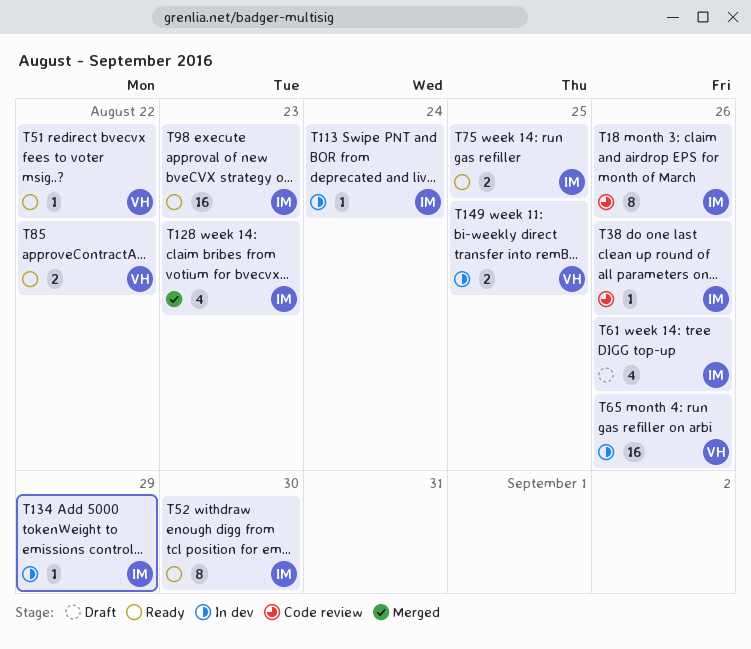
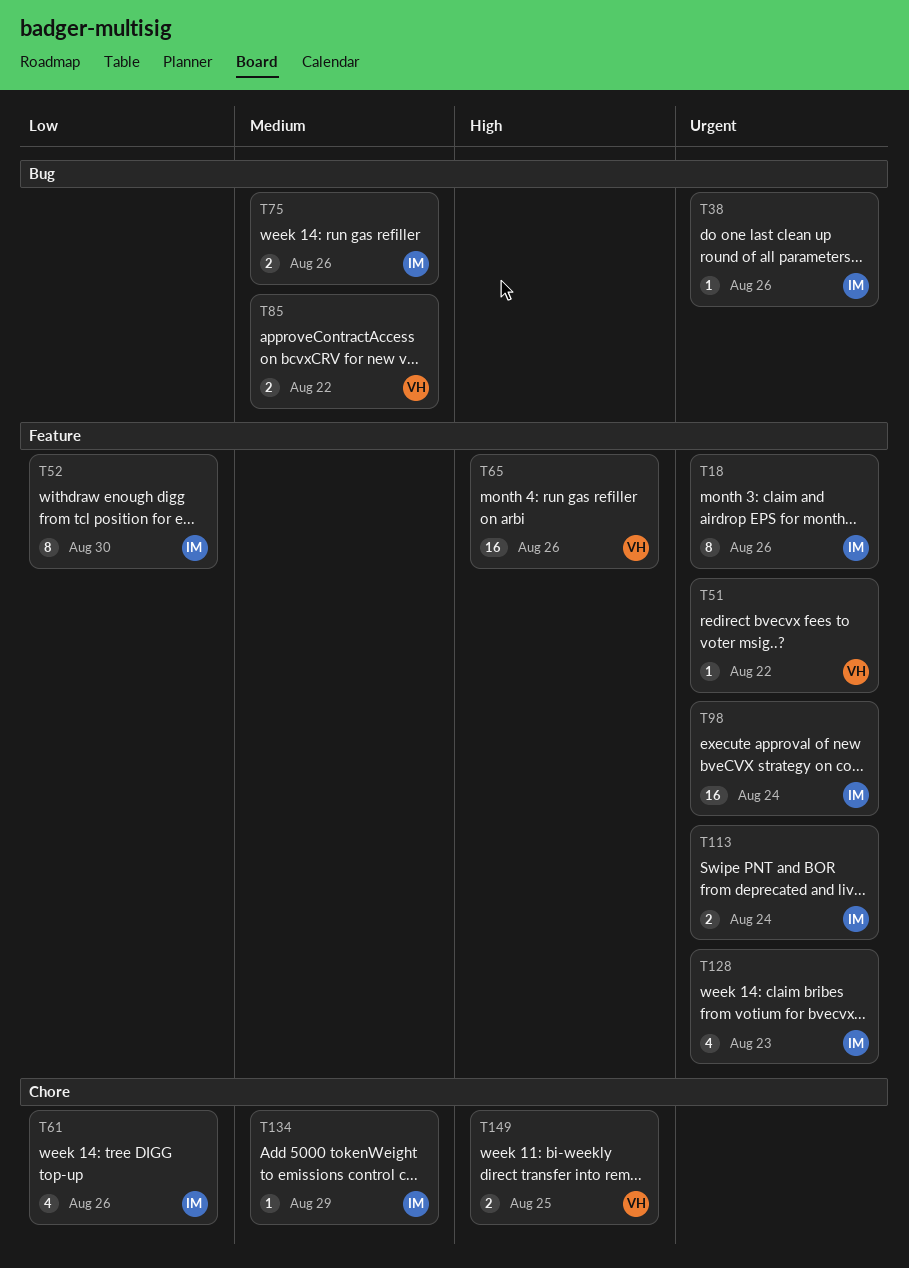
T75, due: Aug 25 -> Aug 26
T98, due: Aug 23 -> Aug 24
T113, estimate: 1 -> 2

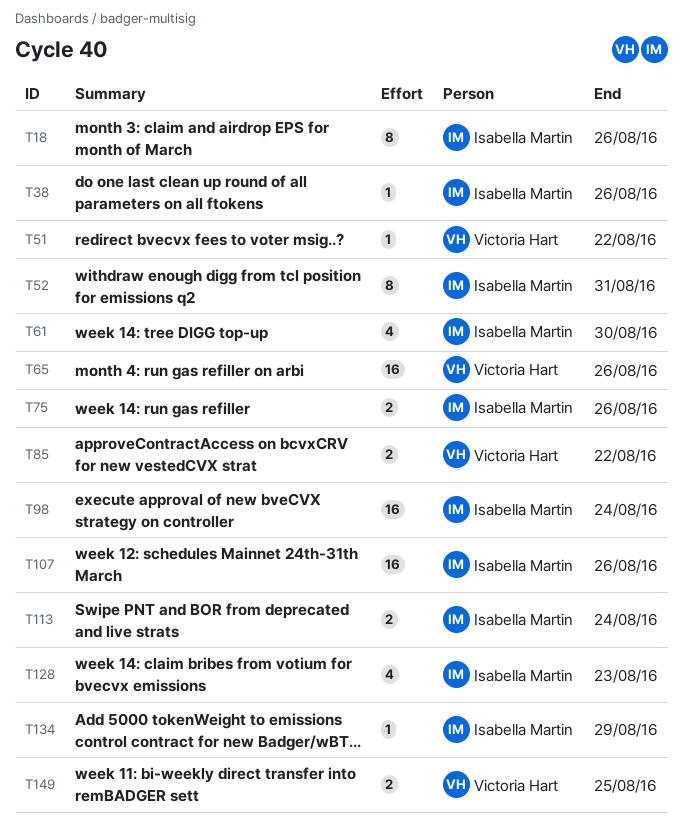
T52, due: Aug 30 -> Aug 31
T61, due: Aug 26 -> Aug 30
T107: none -> present

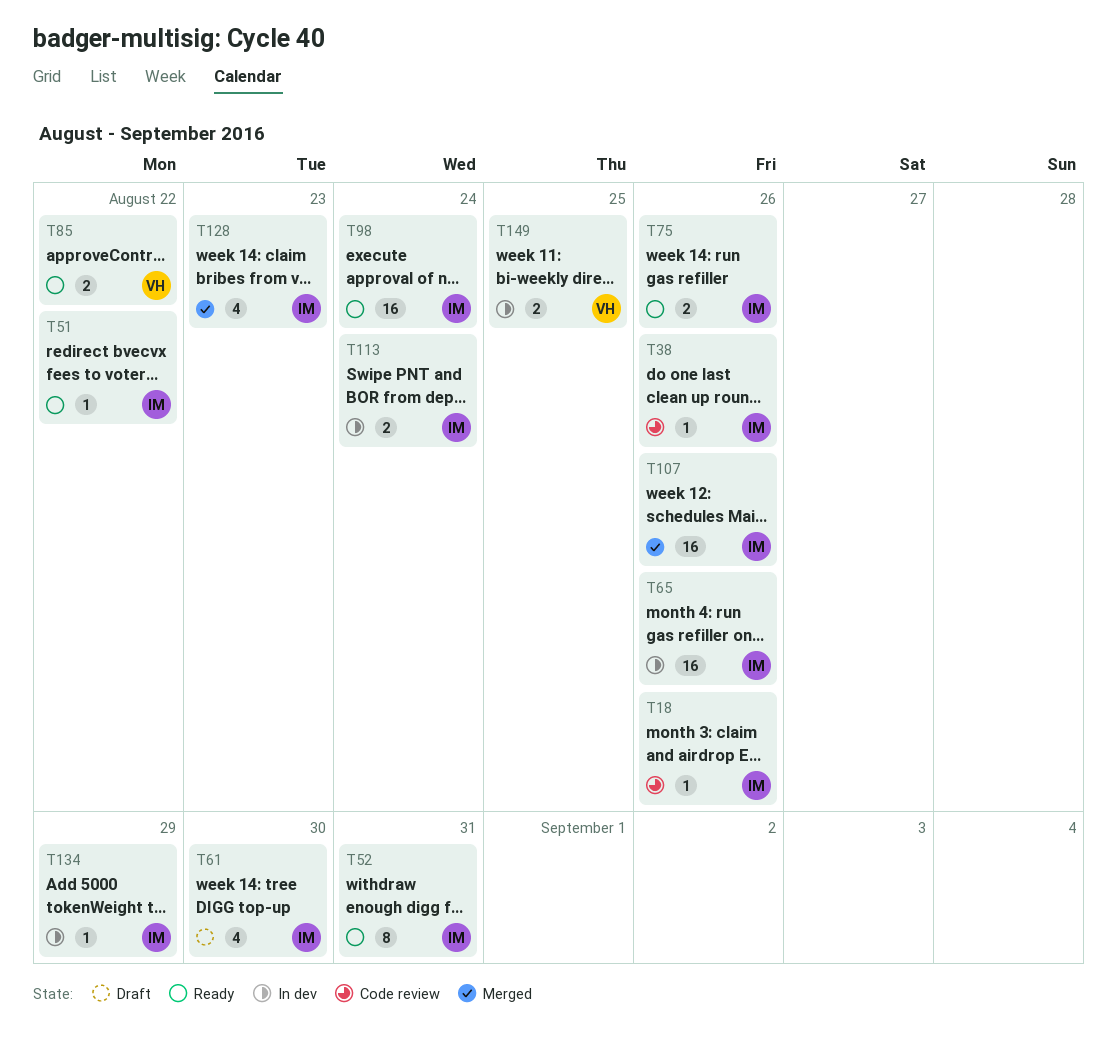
T18, estimate: 8 -> 1
T51, owner: Victoria Hart -> Isabella Martin
T65, owner: Victoria Hart -> Isabella Martin

